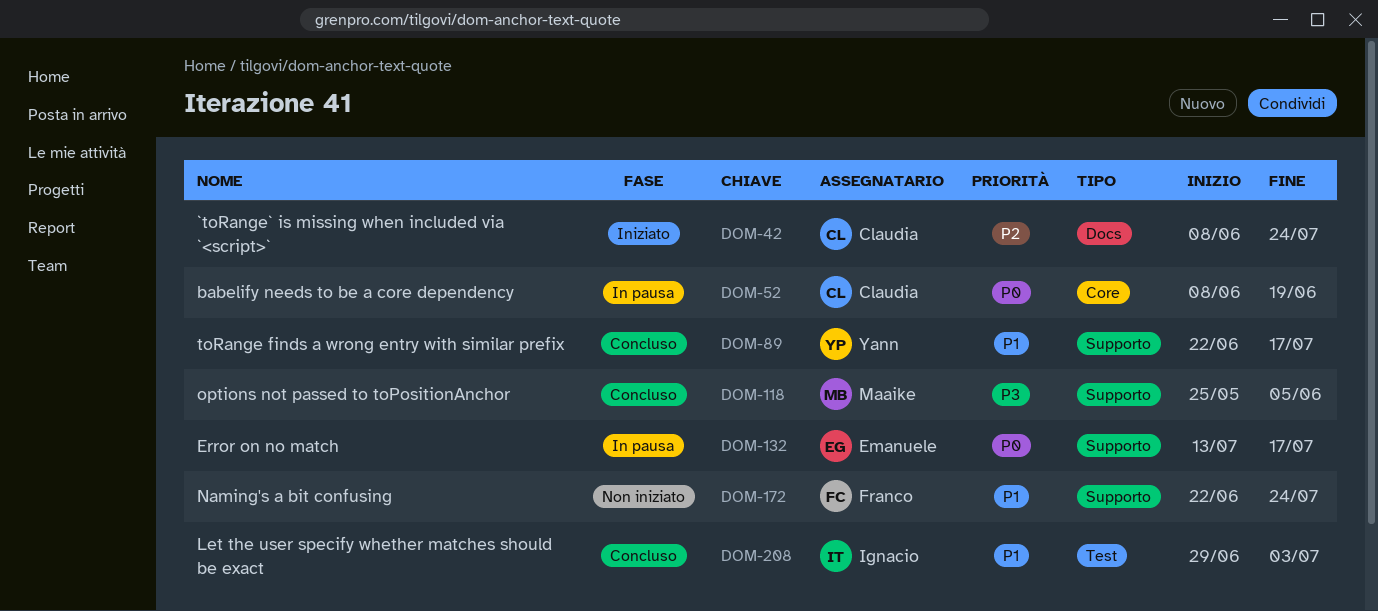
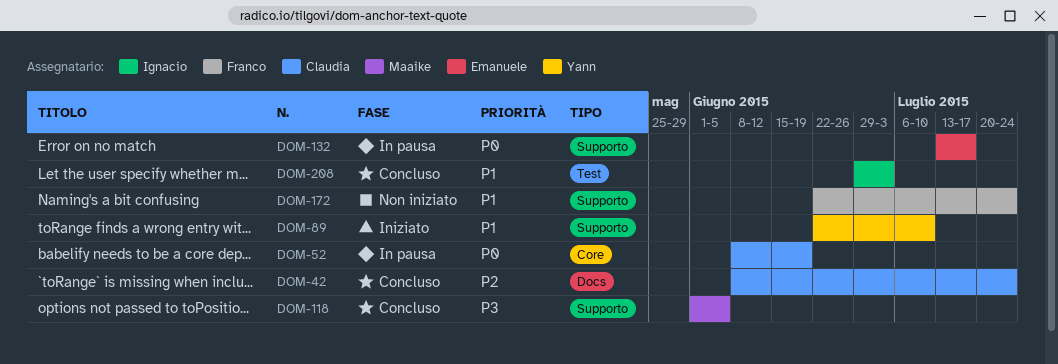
DOM-42, status: Iniziato -> Concluso
DOM-89, status: Concluso -> Iniziato
DOM-89, due: Jul 17 -> Jul 10
DOM-118, start: May 25 -> Jun 1

